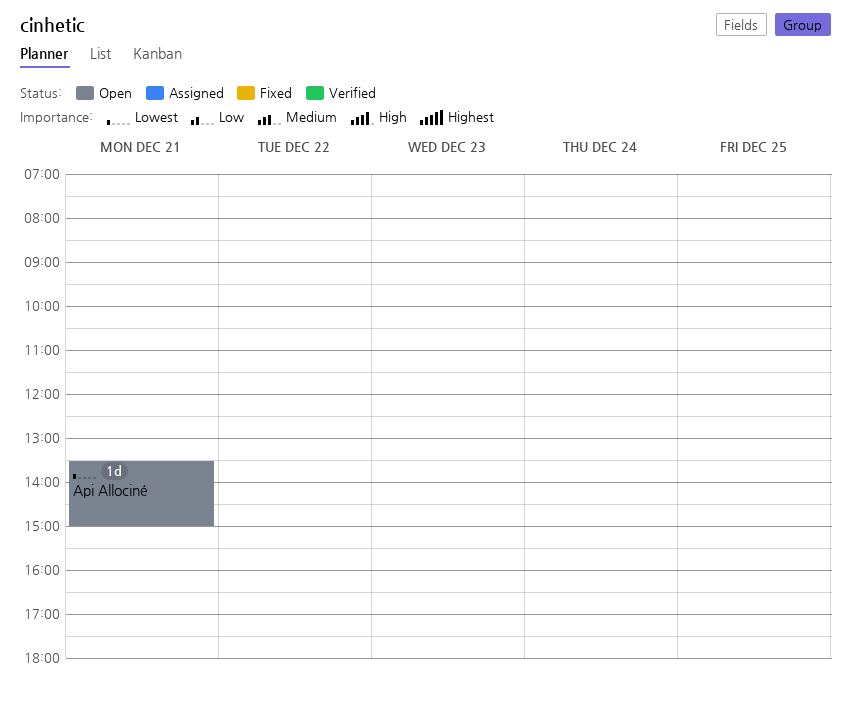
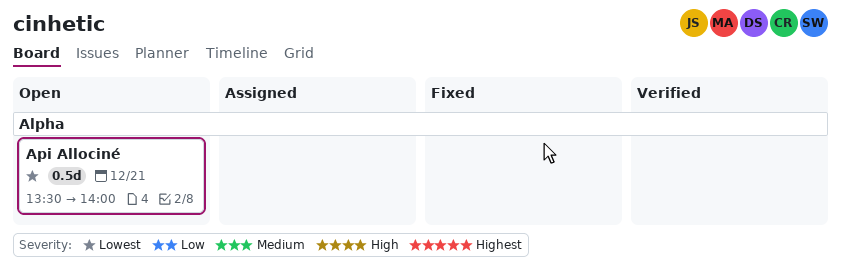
Api Allociné, estimate: 1d -> 0.5d
Api Allociné, ends: 15:00 -> 14:00

